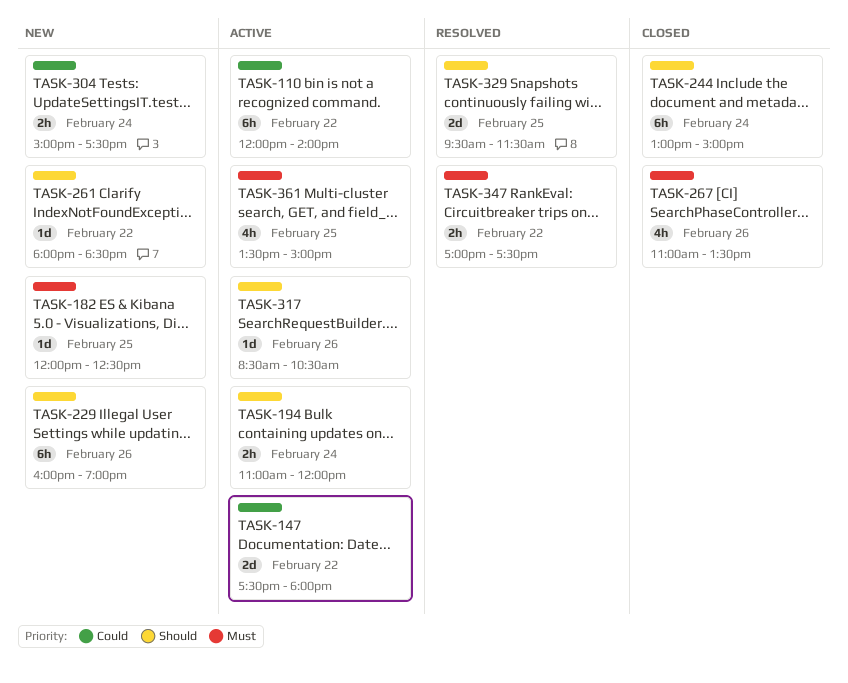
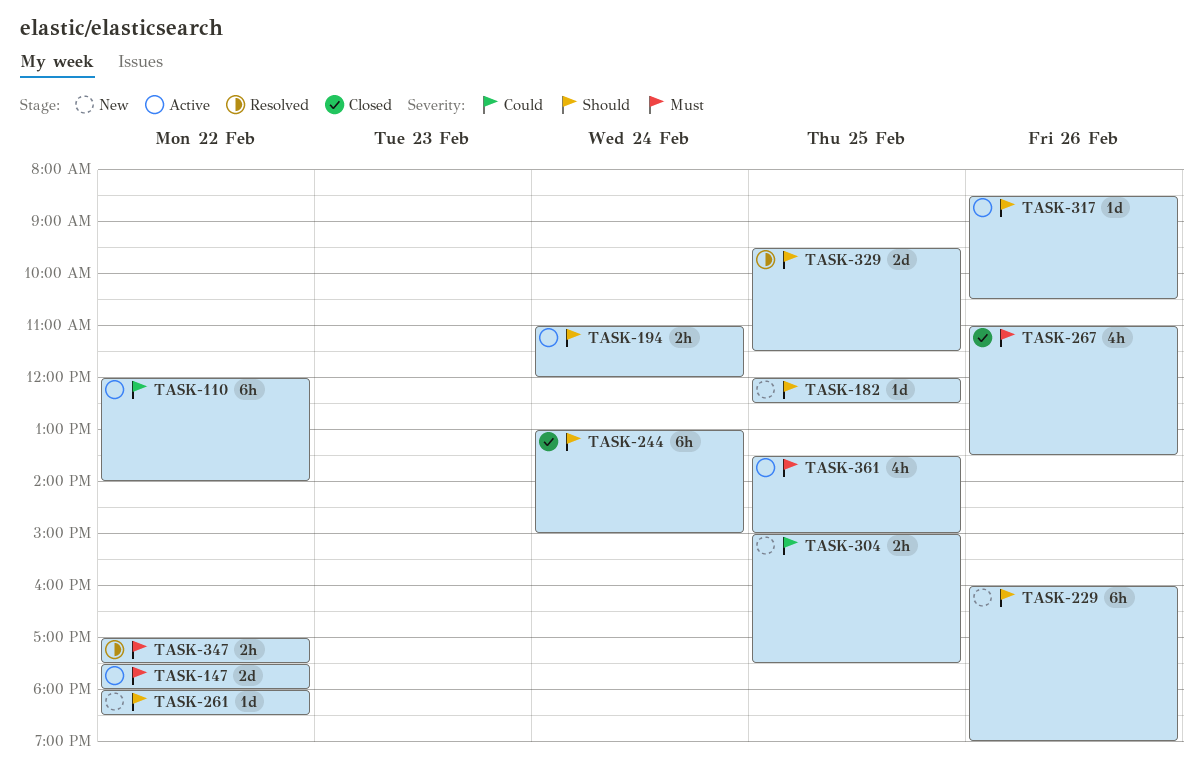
TASK-147, priority: Could -> Must
TASK-182, priority: Must -> Should
TASK-304, day: Feb 24 -> Feb 25

